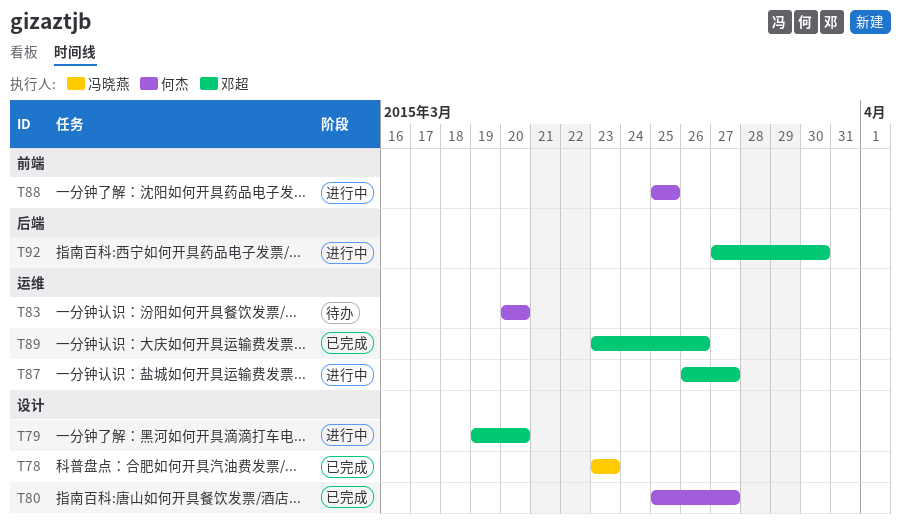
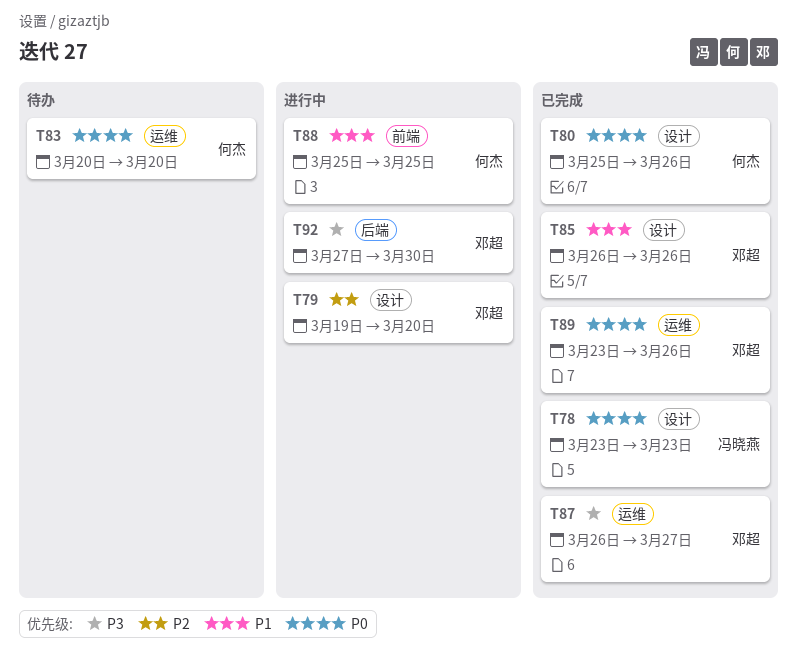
T80, due: Mar 27 -> Mar 26
T85: none -> present
T87, status: 进行中 -> 已完成

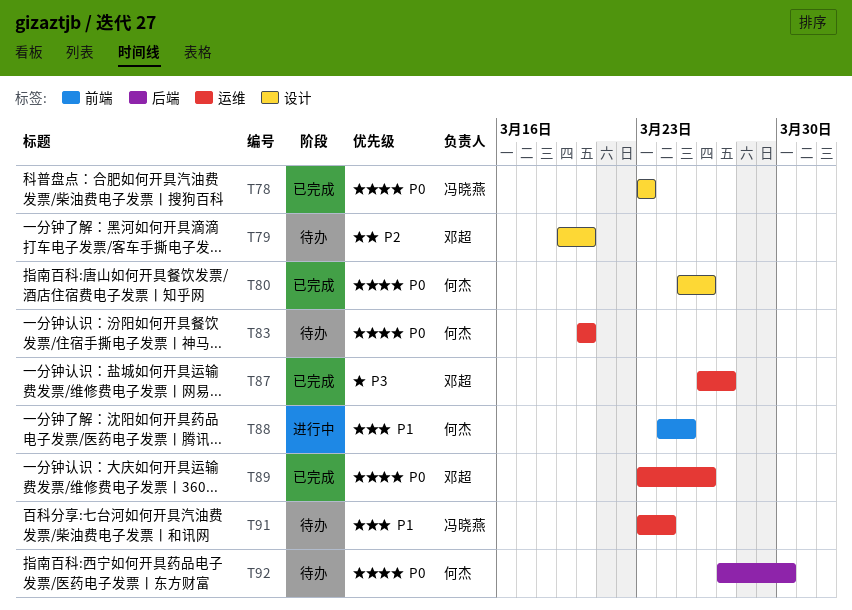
T79, status: 进行中 -> 待办
T85: present -> none
T88, start: Mar 25 -> Mar 24
T91: none -> present
T92, status: 进行中 -> 待办
T92, owner: 邓超 -> 何杰
T92, priority: P3 -> P0

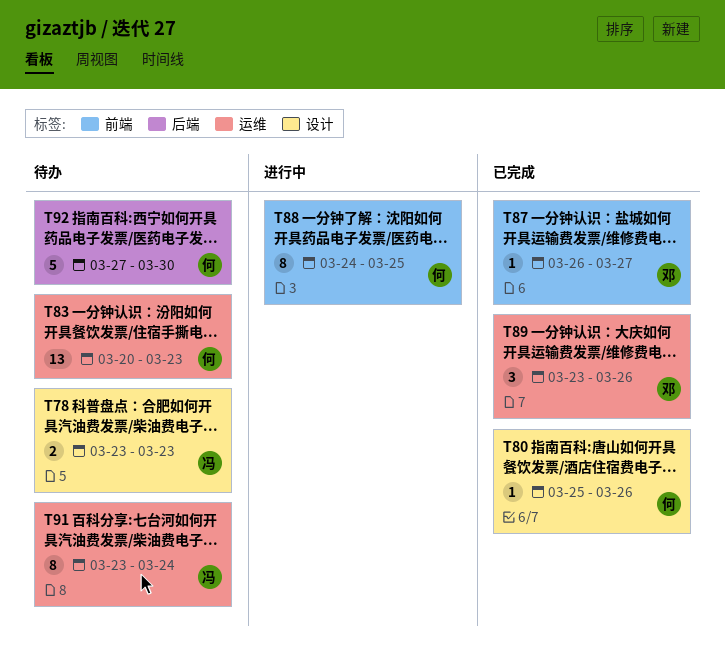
T78, status: 已完成 -> 待办
T79: present -> none
T83, due: Mar 20 -> Mar 23
T87, label: 运维 -> 前端

